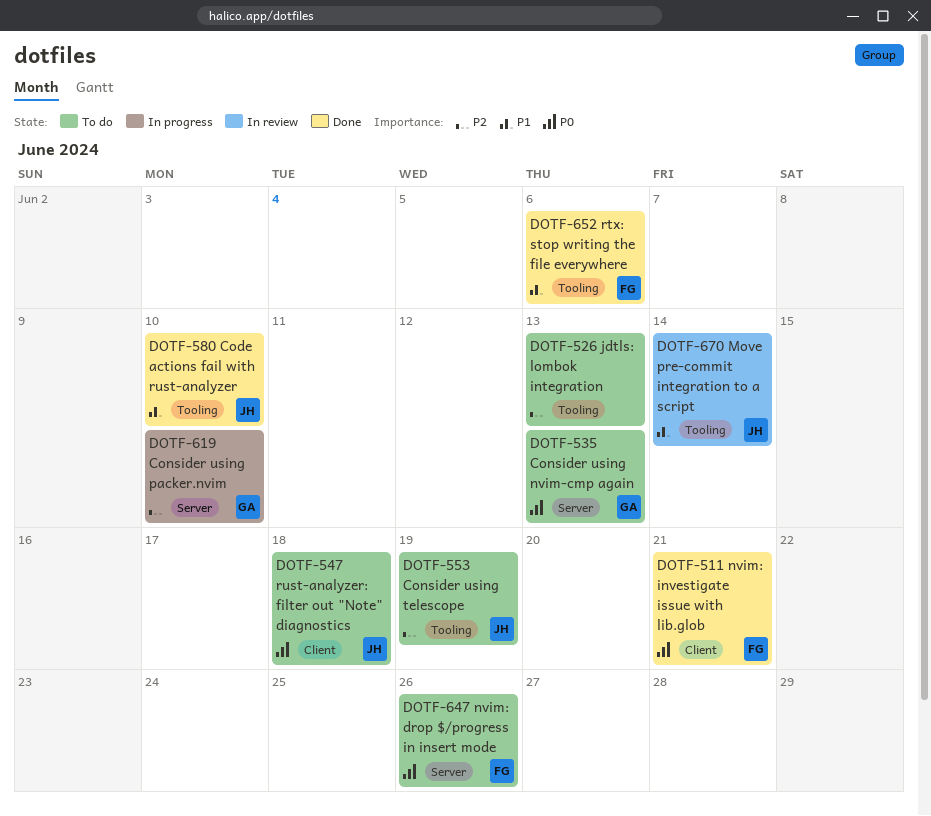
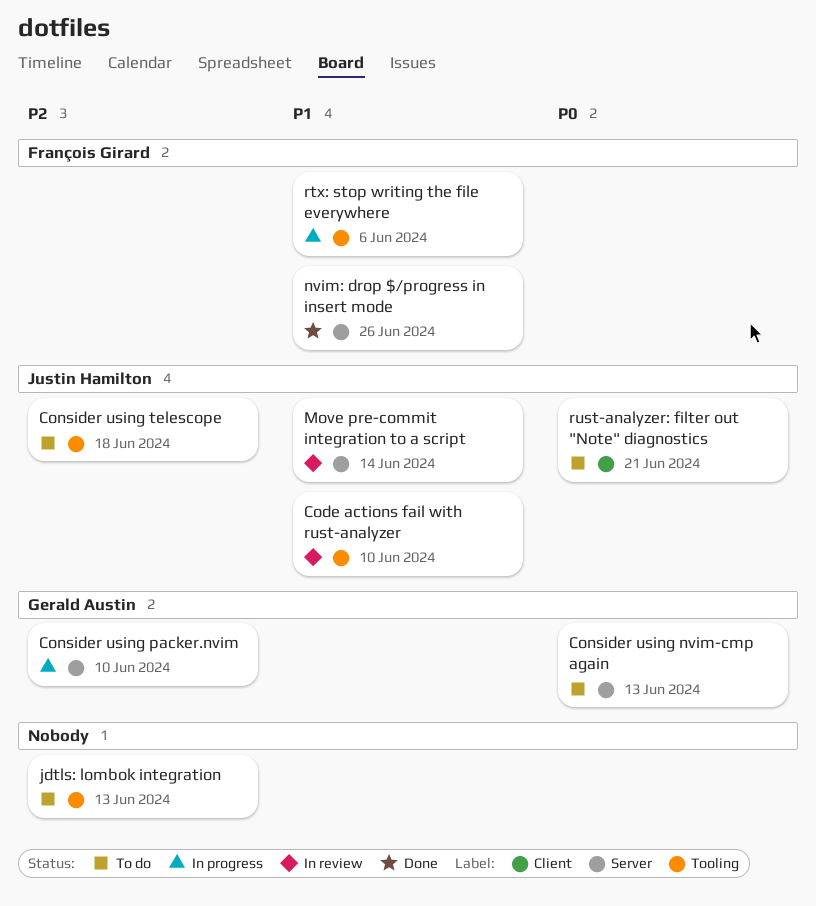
Code actions fail with rust-analyzer, status: Done -> In review
Consider using telescope, due: Jun 19 -> Jun 18
Move pre-commit integration to a script, label: Tooling -> Server
nvim: drop $/progress in insert mode, status: To do -> Done
nvim: drop $/progress in insert mode, priority: P0 -> P1
nvim: investigate issue with lib.glob: present -> none
rtx: stop writing the file everywhere, status: Done -> In progress
rust-analyzer: filter out "Note" diagnostics, due: Jun 18 -> Jun 21

